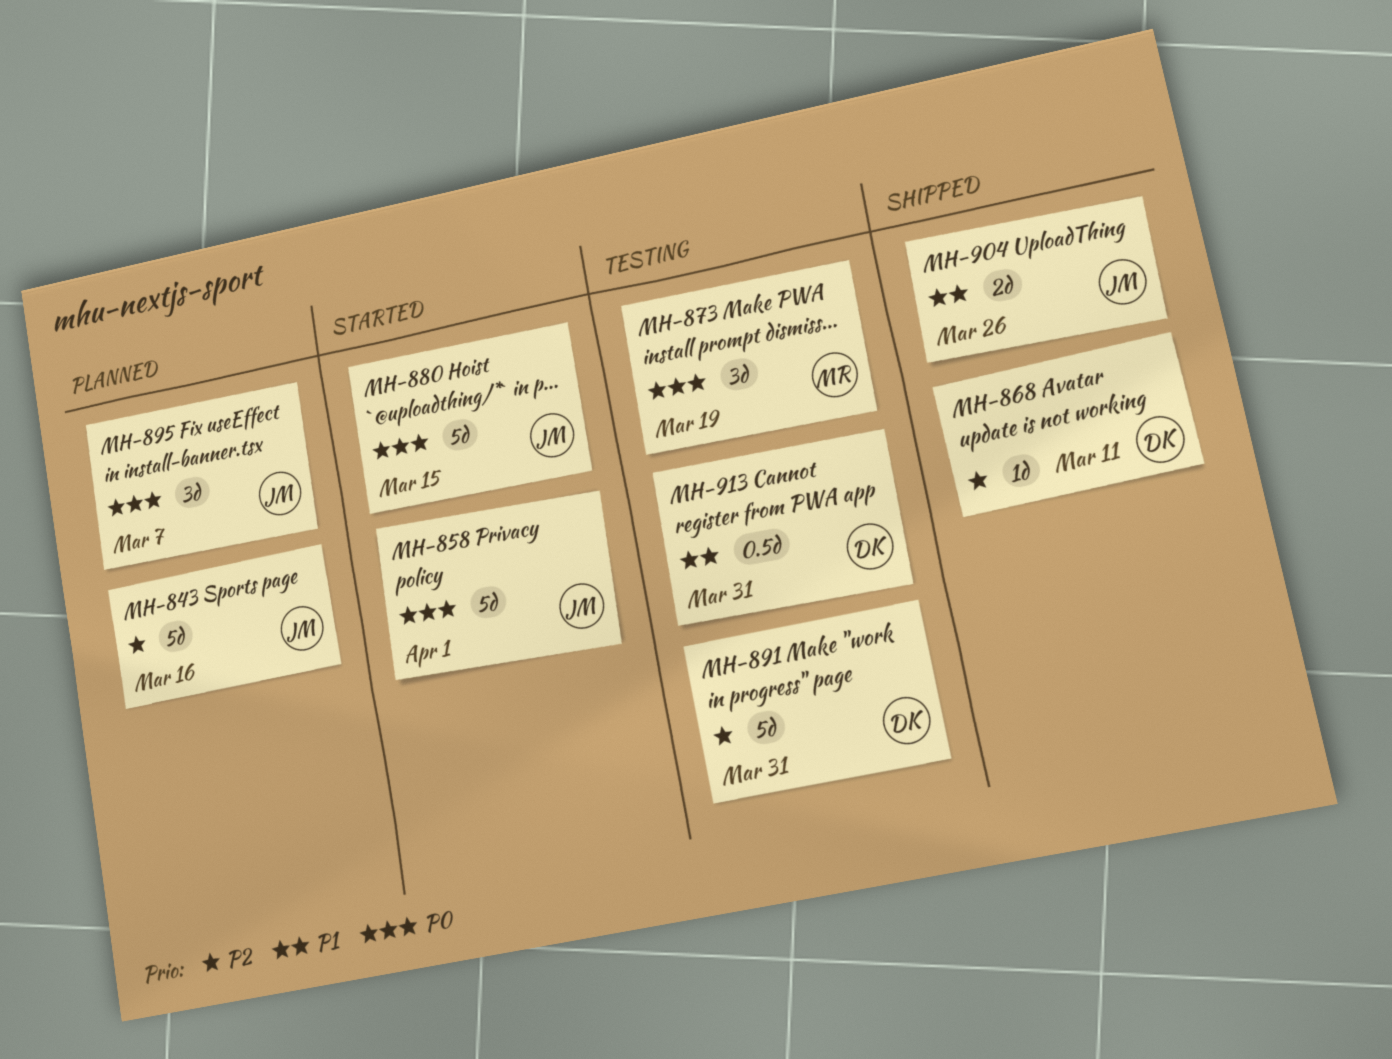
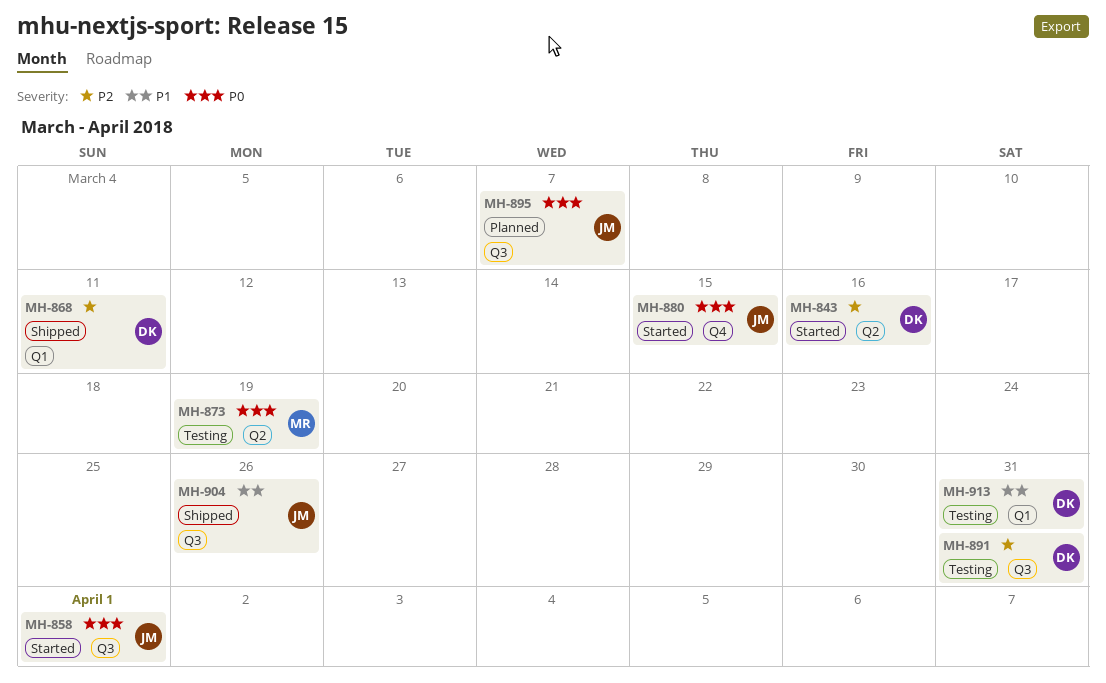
MH-843, status: Planned -> Started
MH-843, owner: JM -> DK

